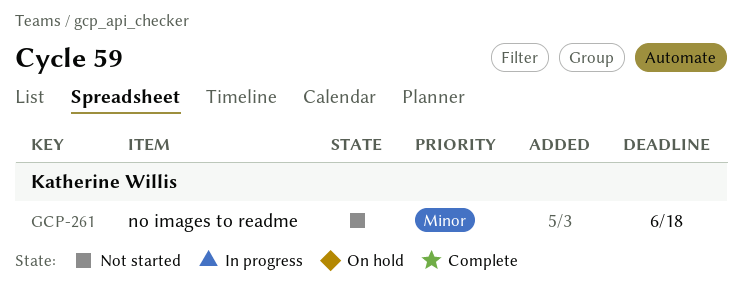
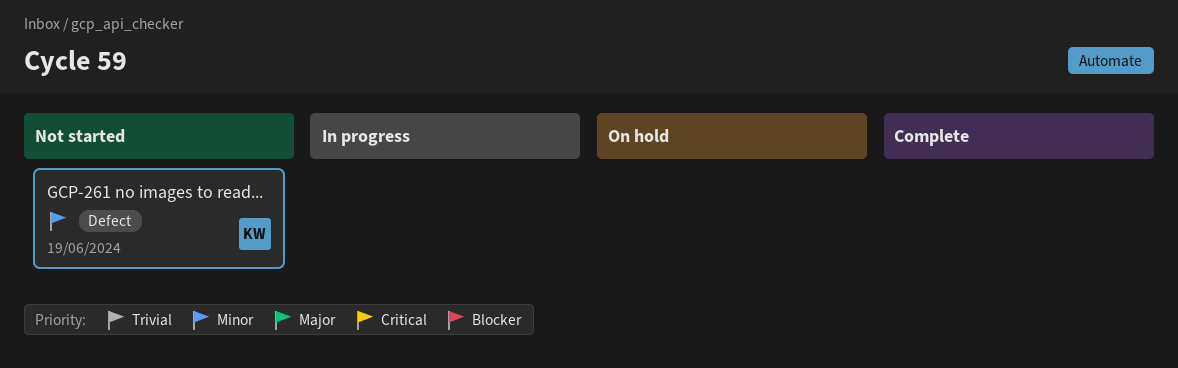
GCP-261, due: Jun 18 -> Jun 19

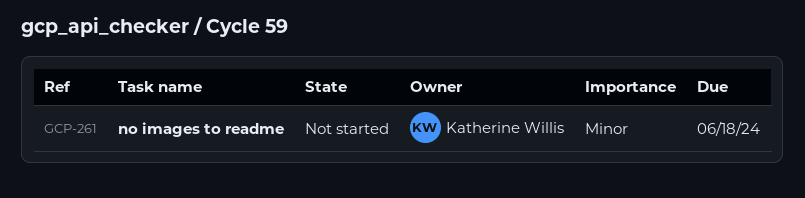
GCP-261, due: Jun 19 -> Jun 18

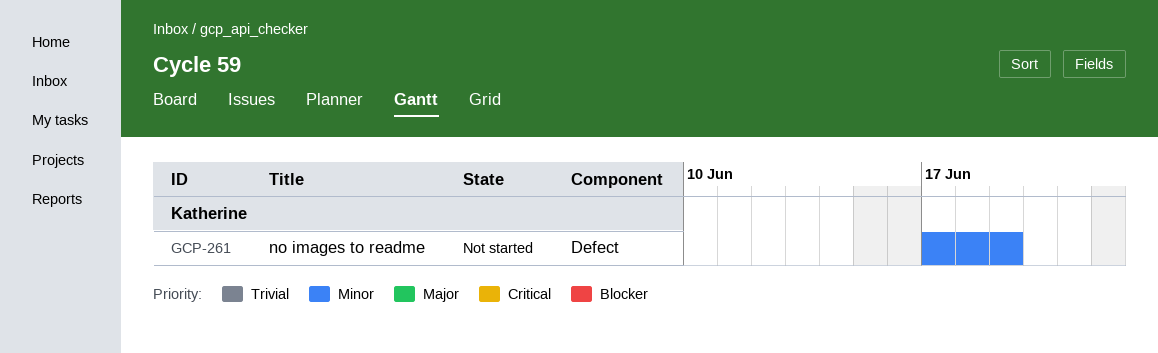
GCP-261, due: Jun 18 -> Jun 19

